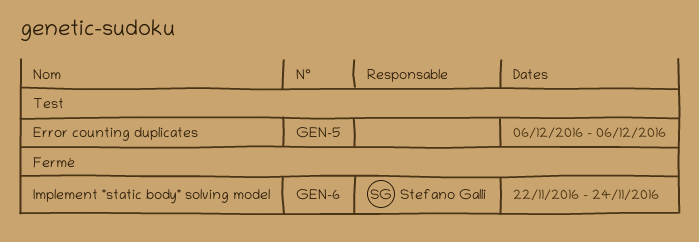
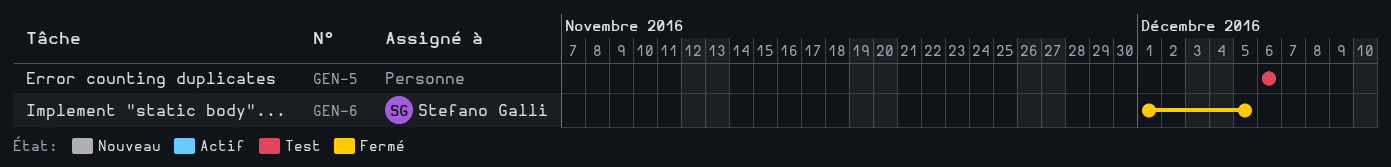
GEN-6, start: Nov 22 -> Dec 1
GEN-6, due: Nov 24 -> Dec 5

